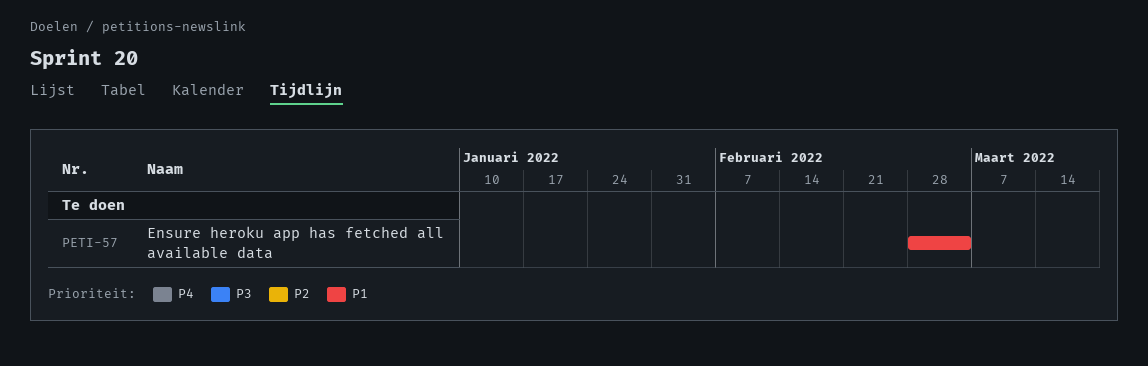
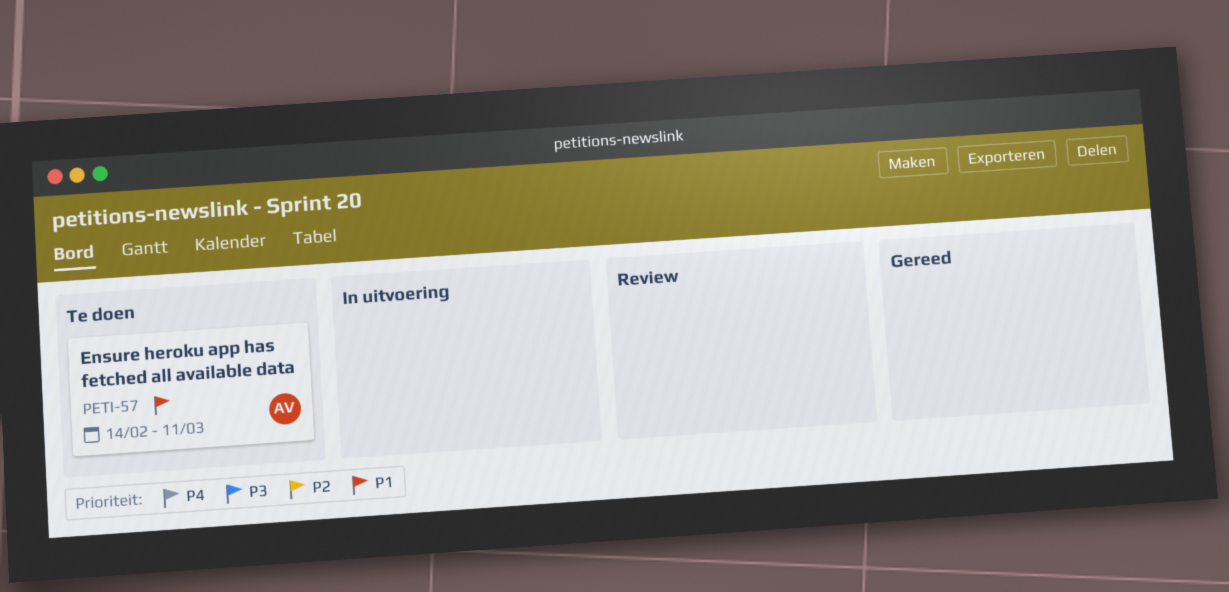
PETI-57, start: Feb 28 -> Feb 14
PETI-57, due: Mar 4 -> Mar 11

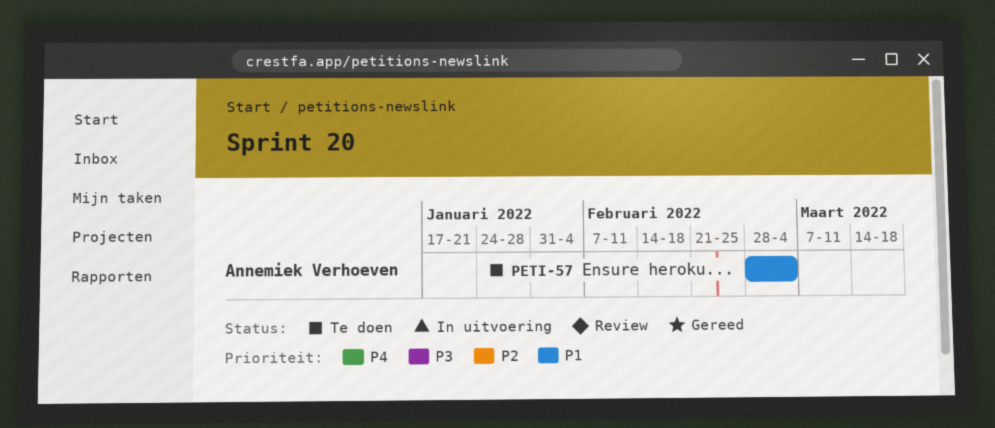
PETI-57, start: Feb 14 -> Feb 28
PETI-57, due: Mar 11 -> Mar 4

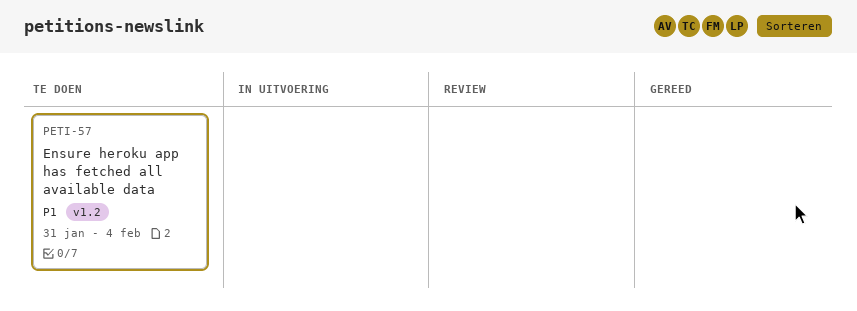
PETI-57, start: Feb 28 -> Jan 31
PETI-57, due: Mar 4 -> Feb 4

